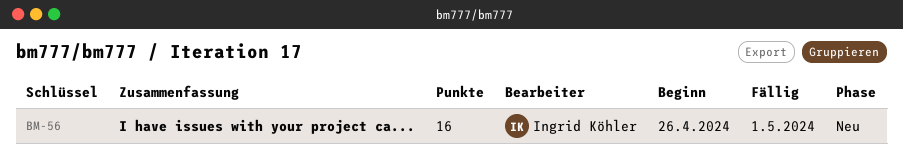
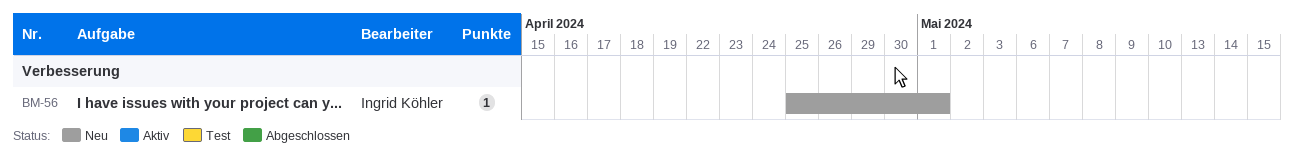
BM-56, estimate: 16 -> 1
BM-56, start: Apr 26 -> Apr 25

